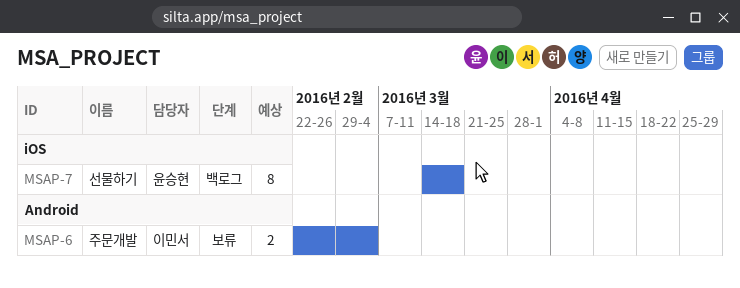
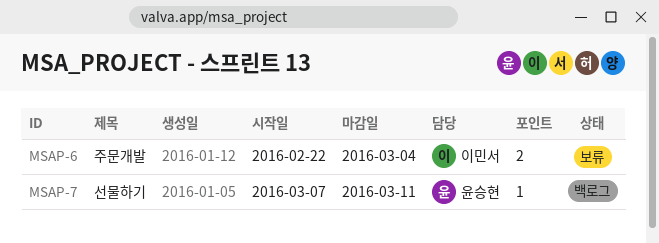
MSAP-7, estimate: 8 -> 1
MSAP-7, start: Mar 14 -> Mar 7
MSAP-7, due: Mar 18 -> Mar 11

